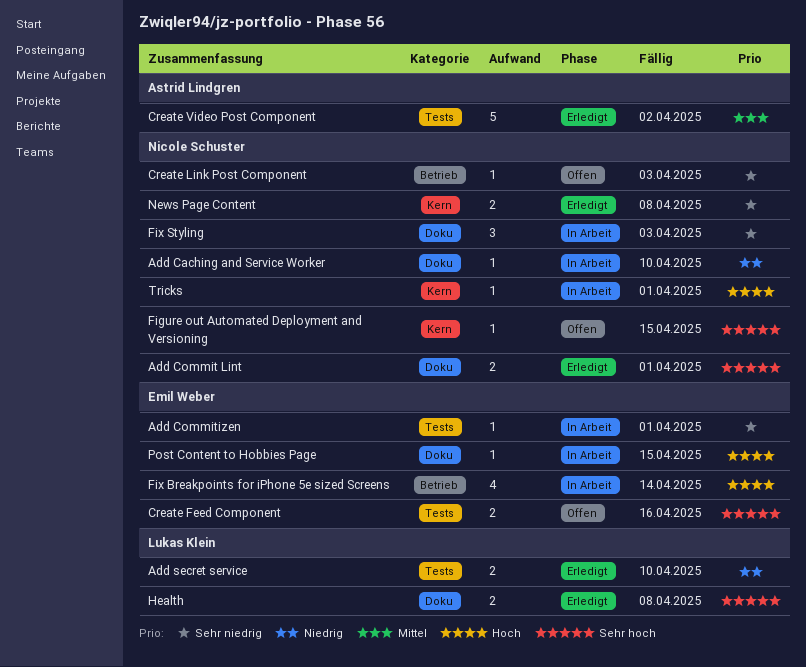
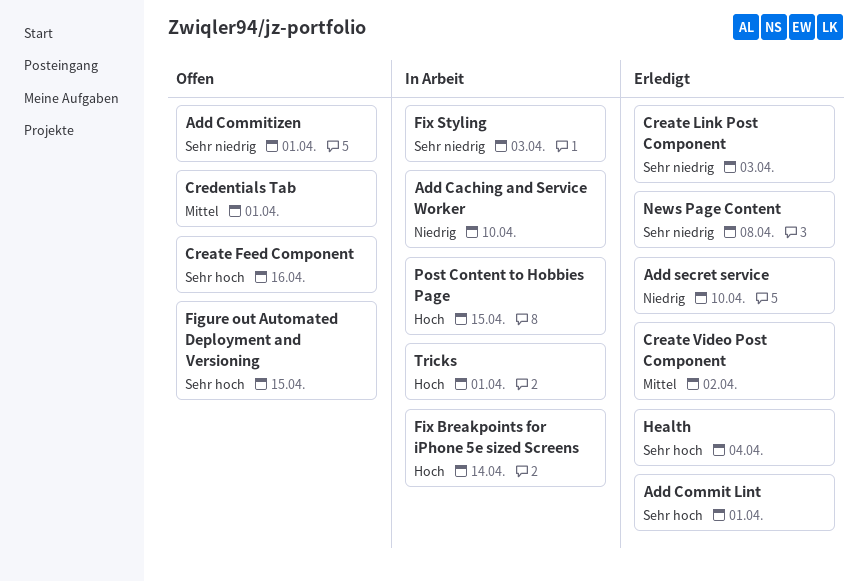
Add Commitizen, status: In Arbeit -> Offen
Create Link Post Component, status: Offen -> Erledigt
Credentials Tab: none -> present
Health, due: Apr 8 -> Apr 4

